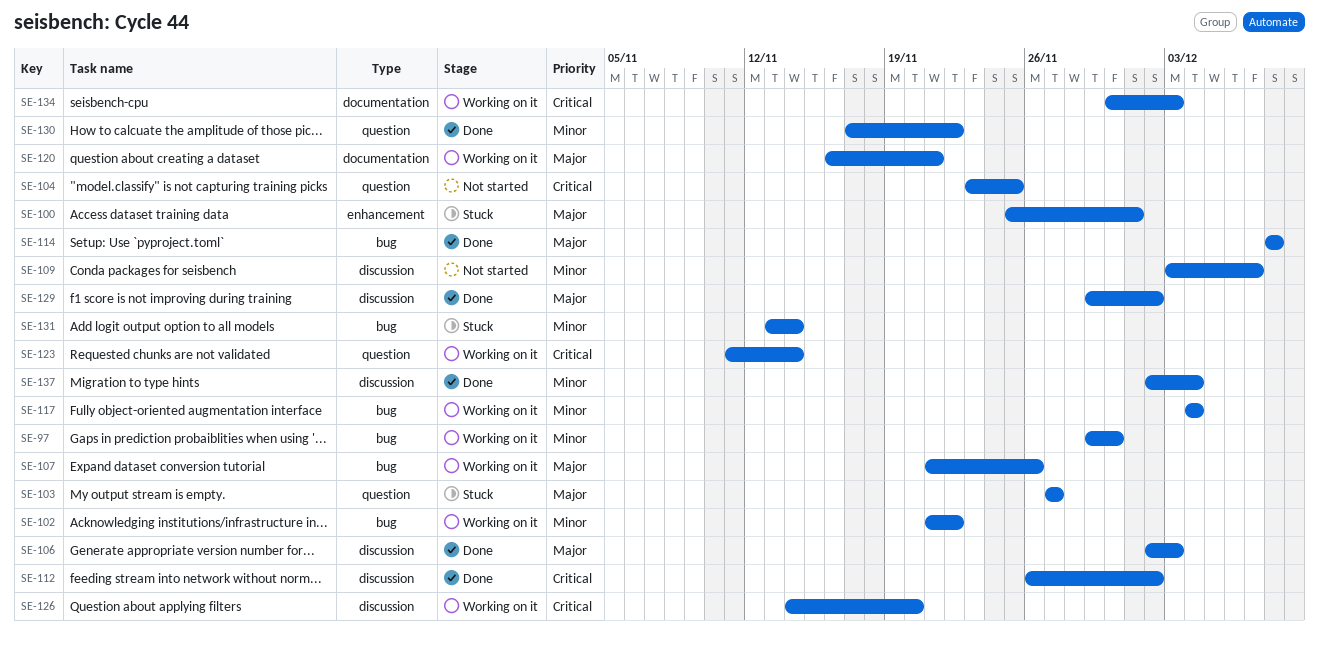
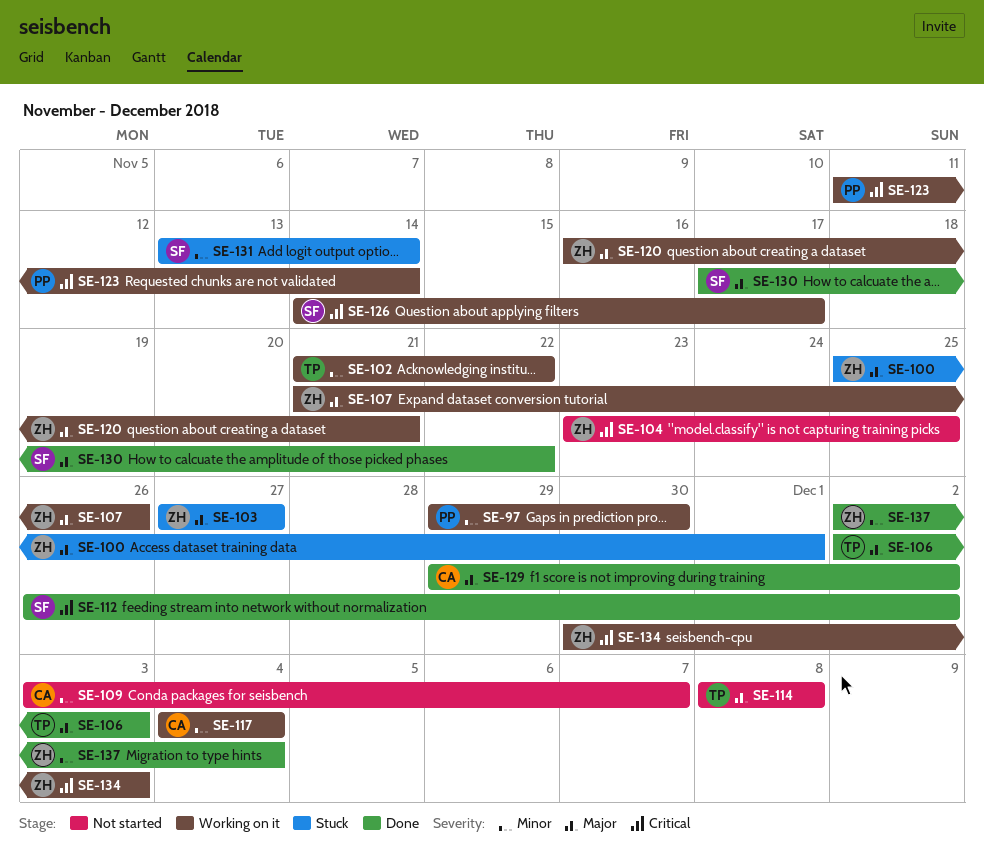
SE-114, status: Done -> Not started
SE-126, due: Nov 20 -> Nov 17
SE-130, priority: Minor -> Major

